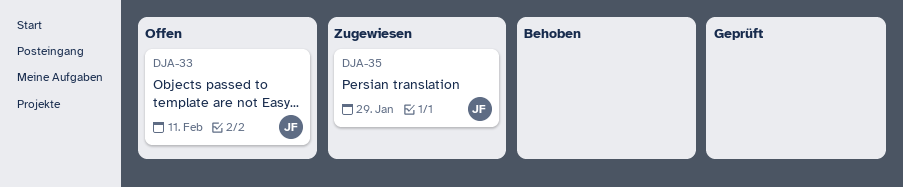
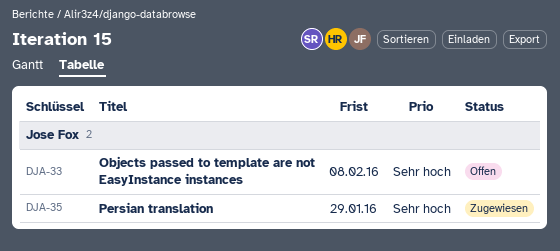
DJA-33, due: Feb 11 -> Feb 8

